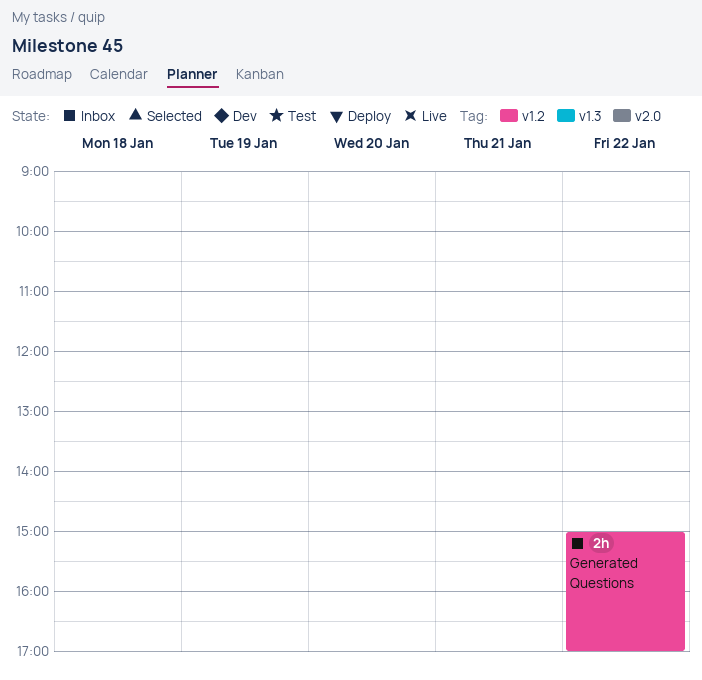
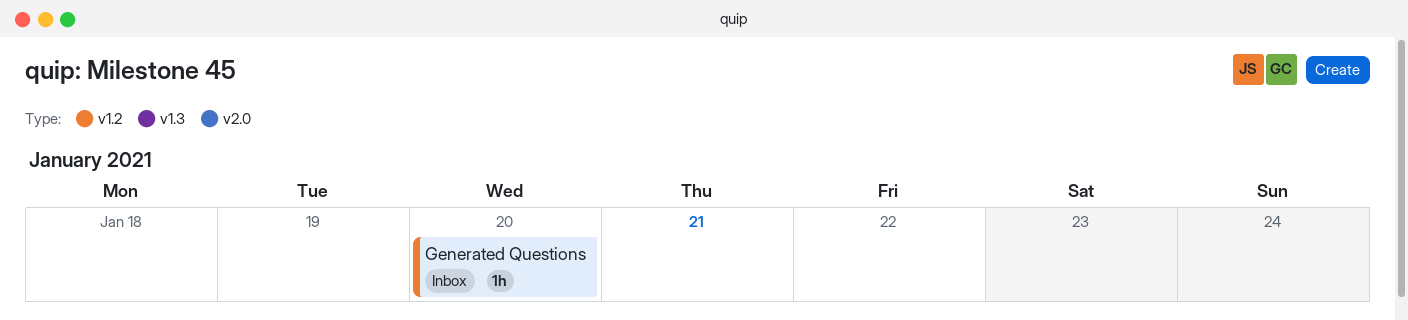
Generated Questions, estimate: 2h -> 1h
Generated Questions, day: Jan 22 -> Jan 20

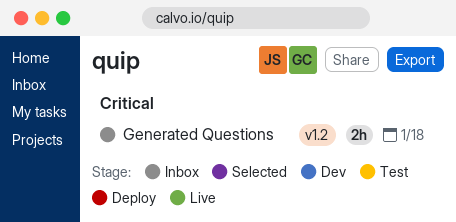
Generated Questions, estimate: 1h -> 2h
Generated Questions, day: Jan 20 -> Jan 18

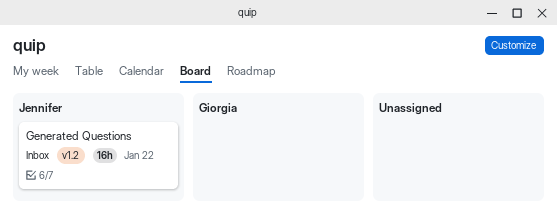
Generated Questions, estimate: 2h -> 16h
Generated Questions, day: Jan 18 -> Jan 22

